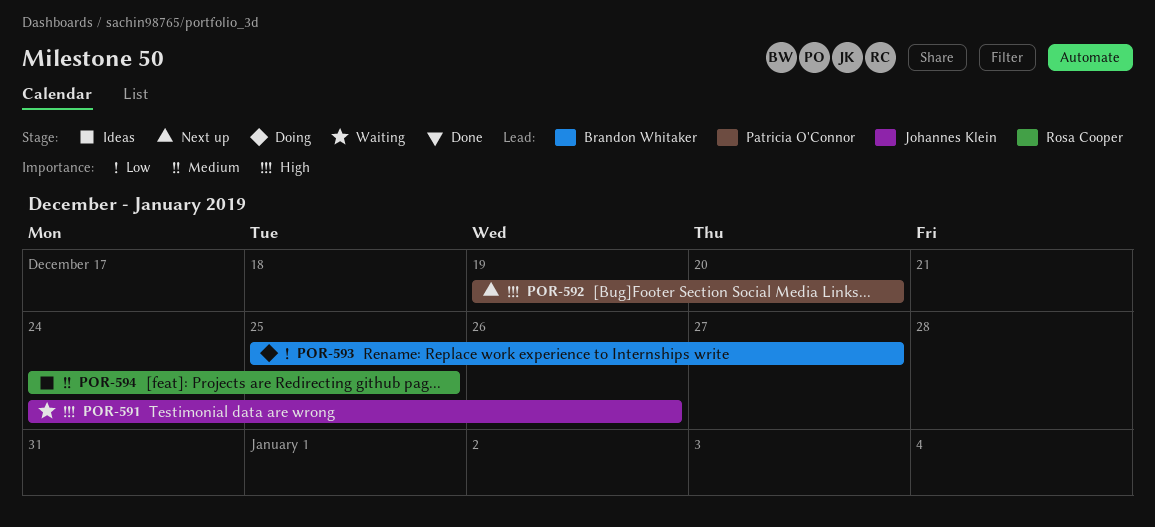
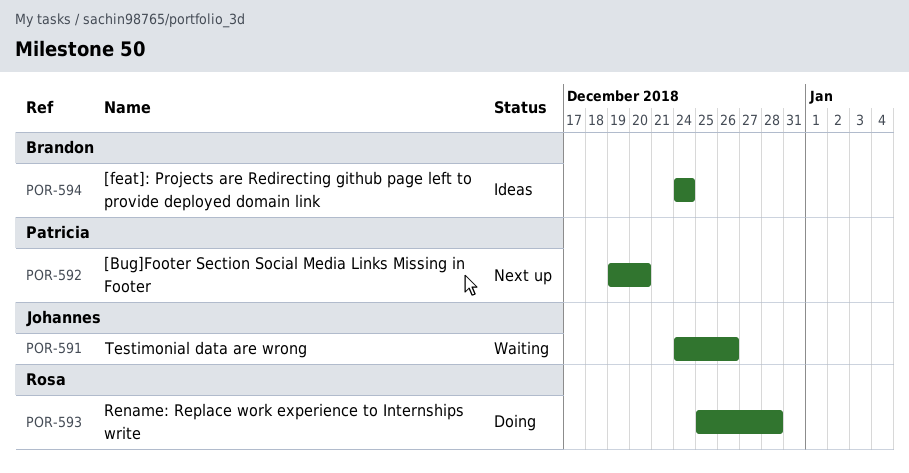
POR-593, owner: Brandon Whitaker -> Rosa Cooper
POR-593, due: Dec 27 -> Dec 28
POR-594, owner: Rosa Cooper -> Brandon Whitaker
POR-594, due: Dec 25 -> Dec 24

